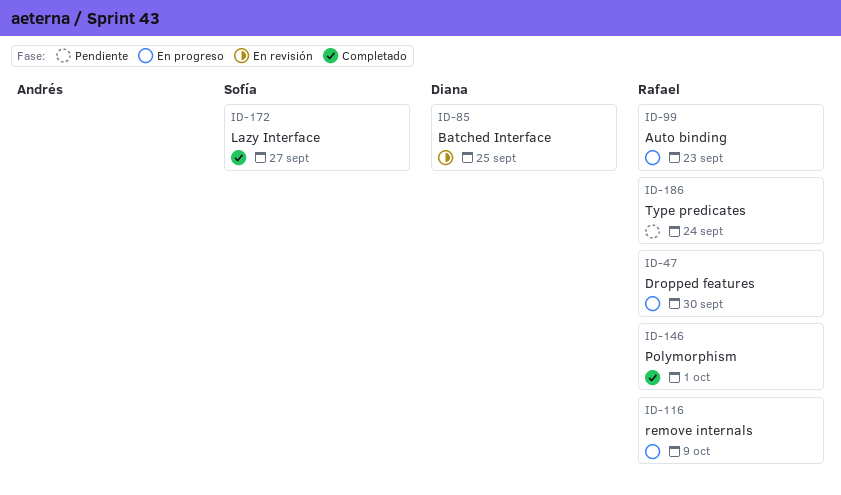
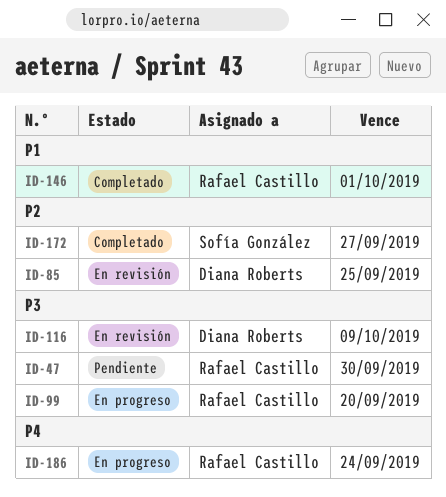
ID-47, status: En progreso -> Pendiente
ID-99, due: Sep 23 -> Sep 20
ID-116, status: En progreso -> En revisión
ID-116, owner: Rafael Castillo -> Diana Roberts
ID-186, status: Pendiente -> En progreso

